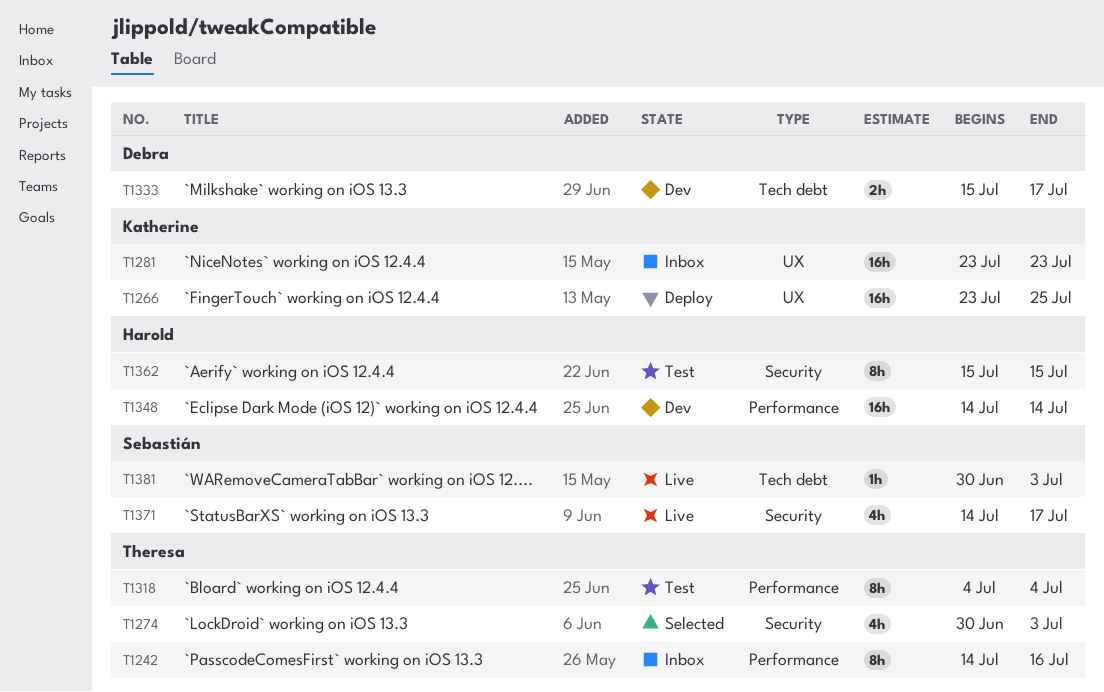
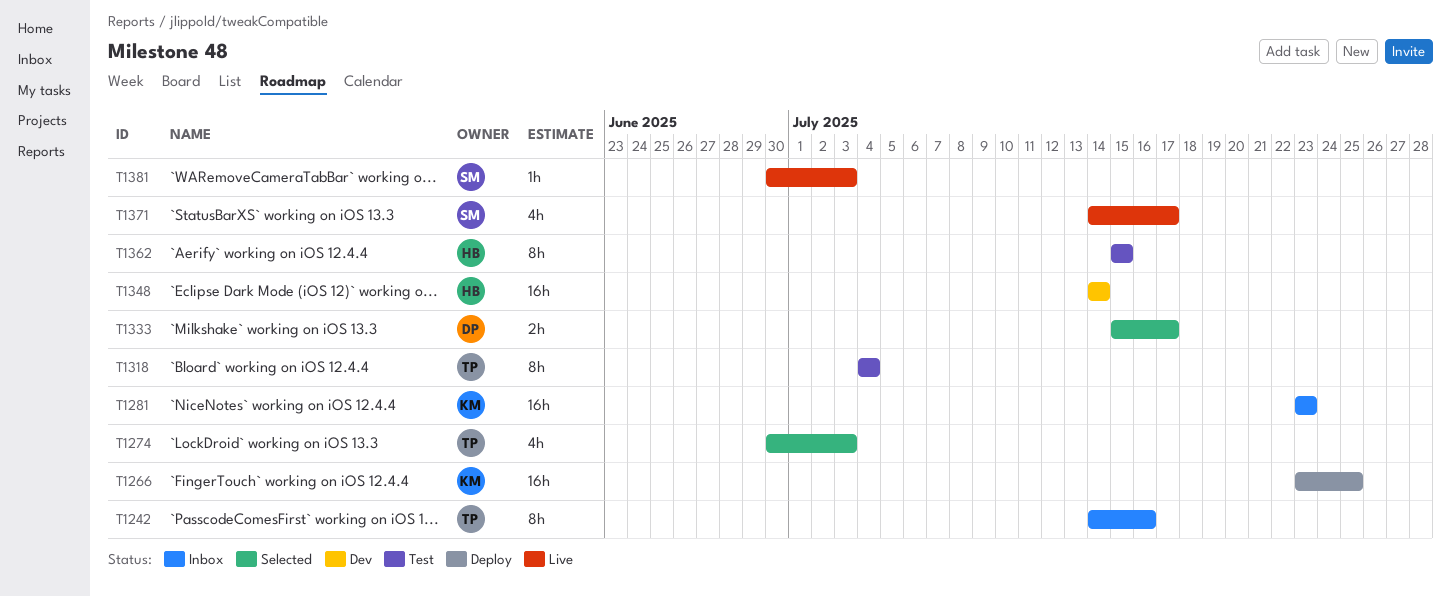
T1333, status: Dev -> Selected

